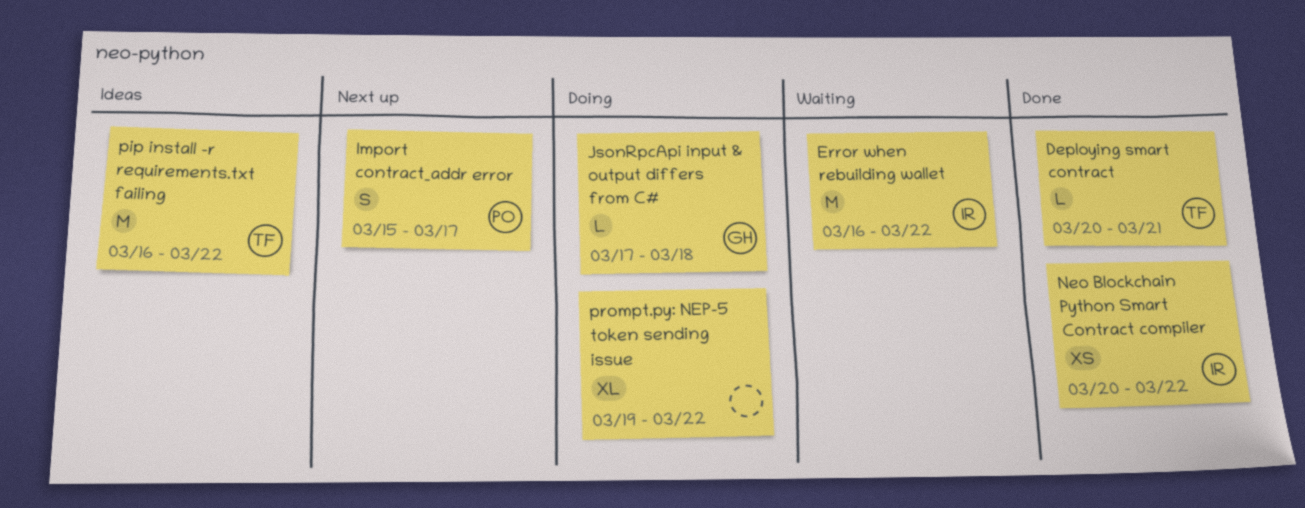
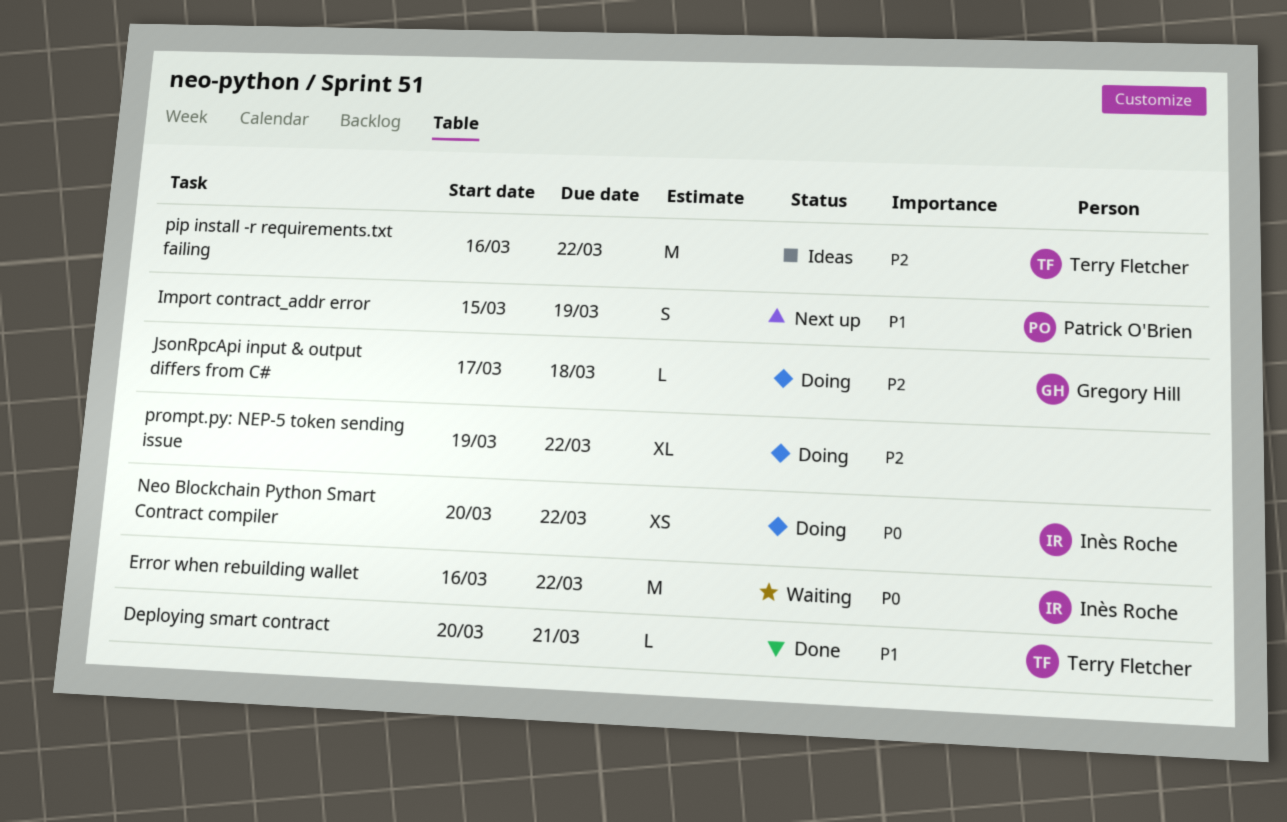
Import contract_addr error, due: Mar 17 -> Mar 19
Neo Blockchain Python Smart Contract compiler, status: Done -> Doing

